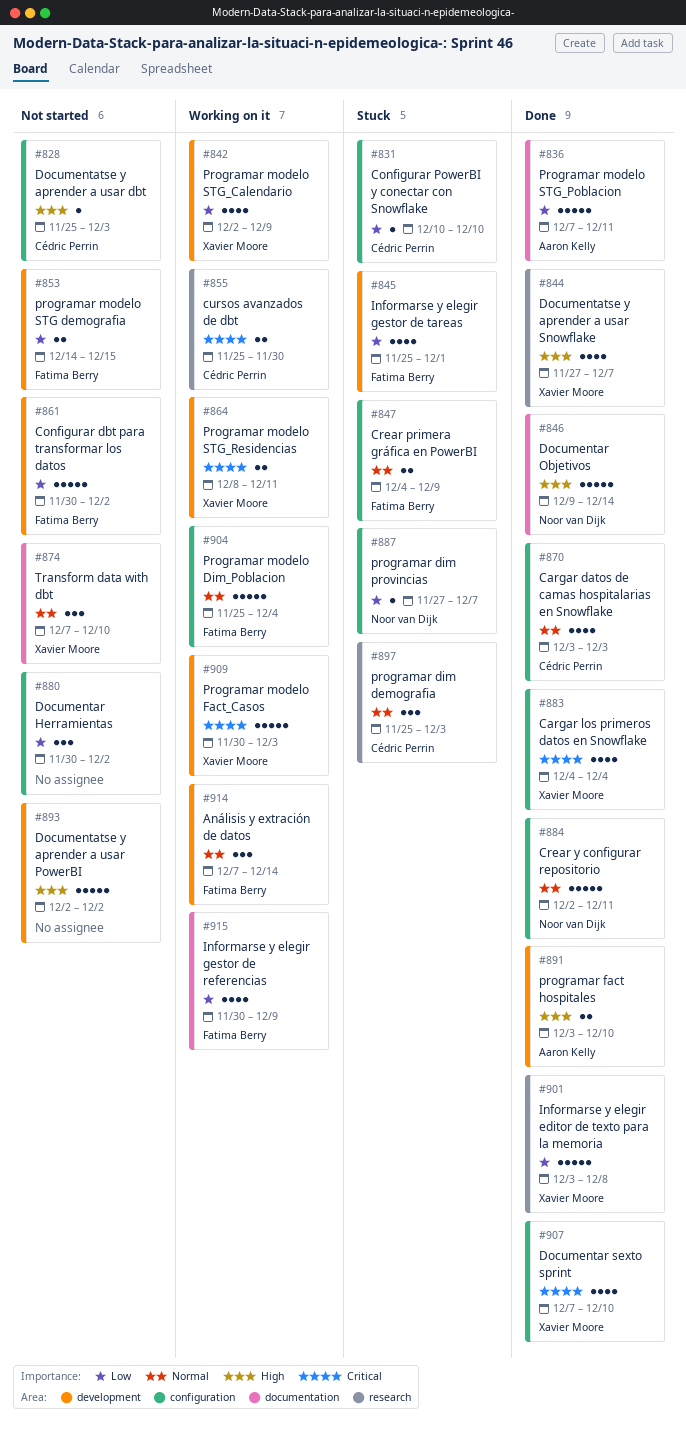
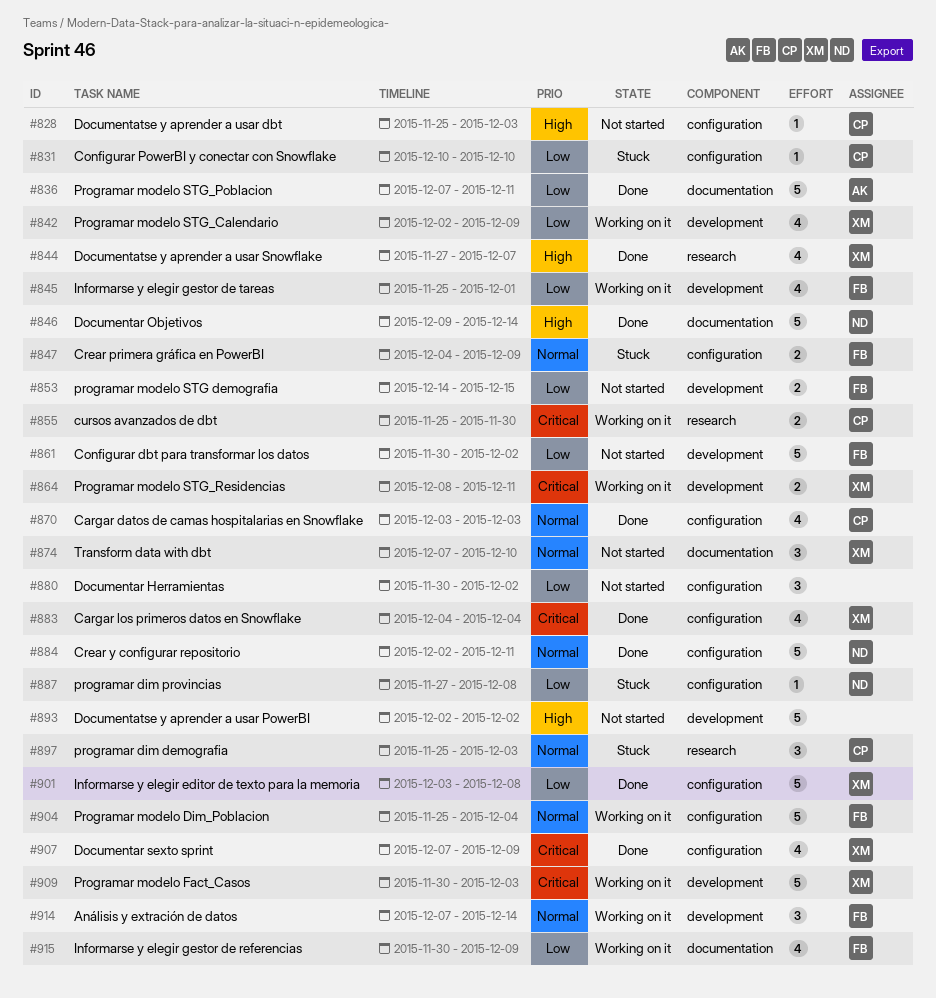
#845, status: Stuck -> Working on it
#887, due: Dec 7 -> Dec 8
#891: present -> none
#901, label: research -> configuration
#907, due: Dec 10 -> Dec 9

